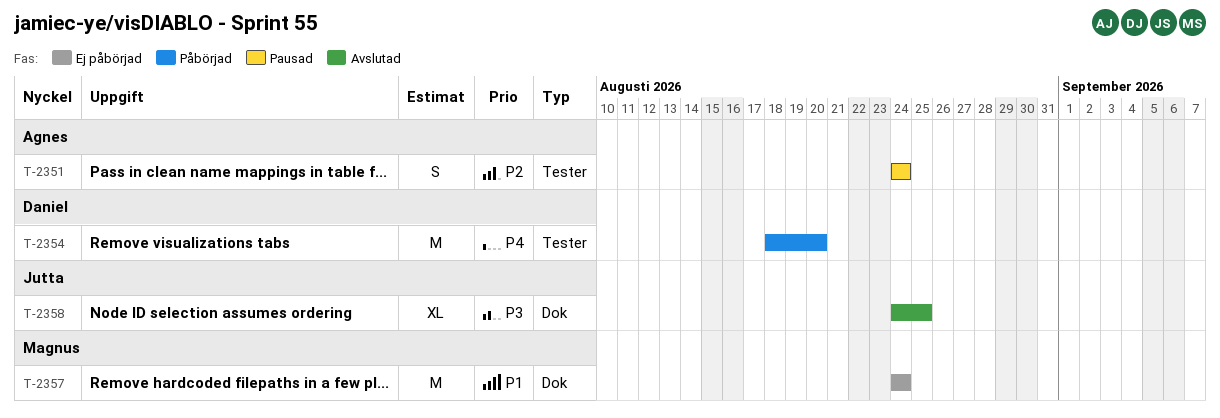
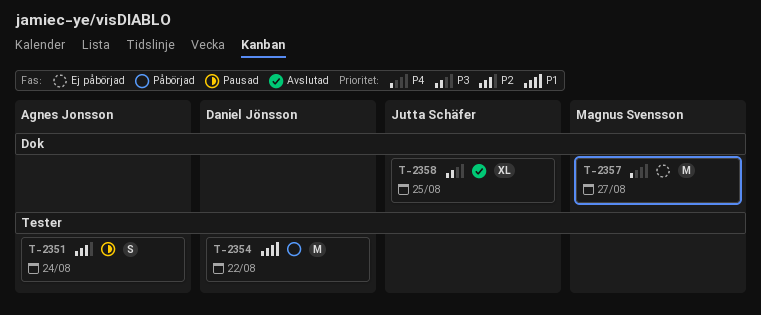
T-2354, priority: P4 -> P1
T-2354, due: Aug 20 -> Aug 22
T-2357, priority: P1 -> P4
T-2357, due: Aug 24 -> Aug 27

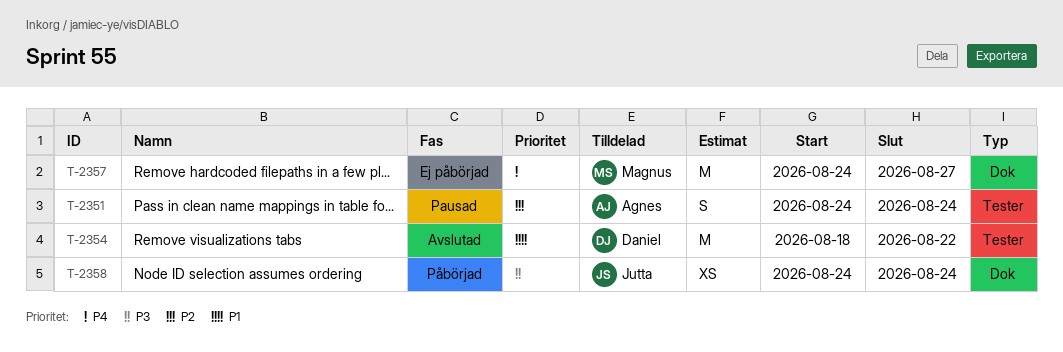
T-2354, status: Påbörjad -> Avslutad
T-2358, status: Avslutad -> Påbörjad
T-2358, estimate: XL -> XS
T-2358, due: Aug 25 -> Aug 24

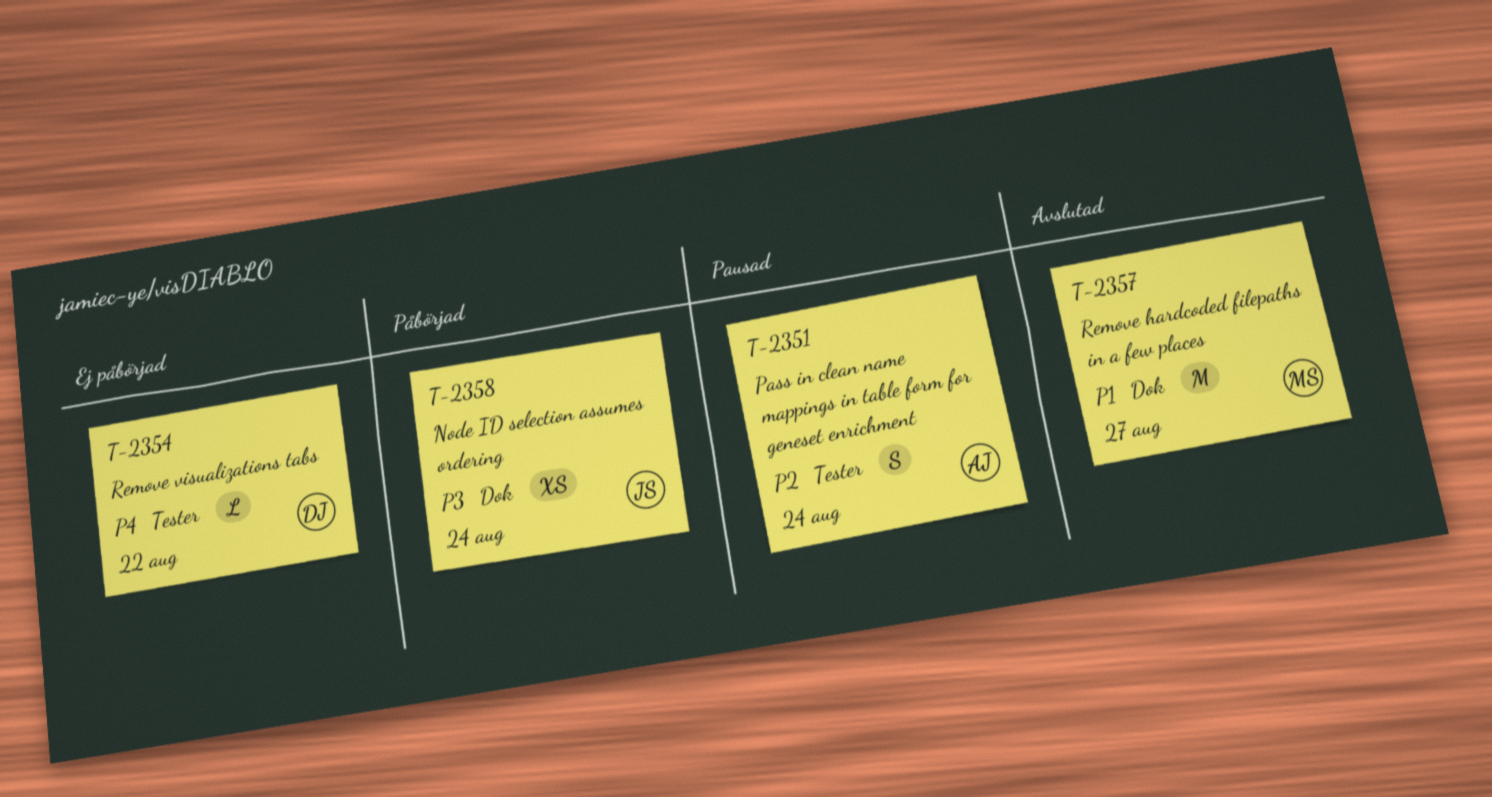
T-2354, status: Avslutad -> Ej påbörjad
T-2354, priority: P1 -> P4
T-2354, estimate: M -> L
T-2357, status: Ej påbörjad -> Avslutad
T-2357, priority: P4 -> P1

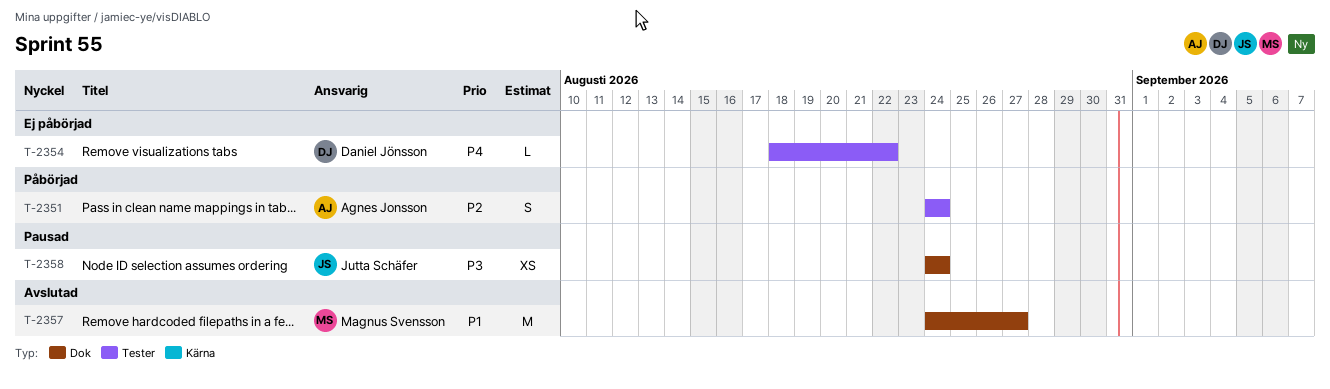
T-2351, status: Pausad -> Påbörjad
T-2358, status: Påbörjad -> Pausad

